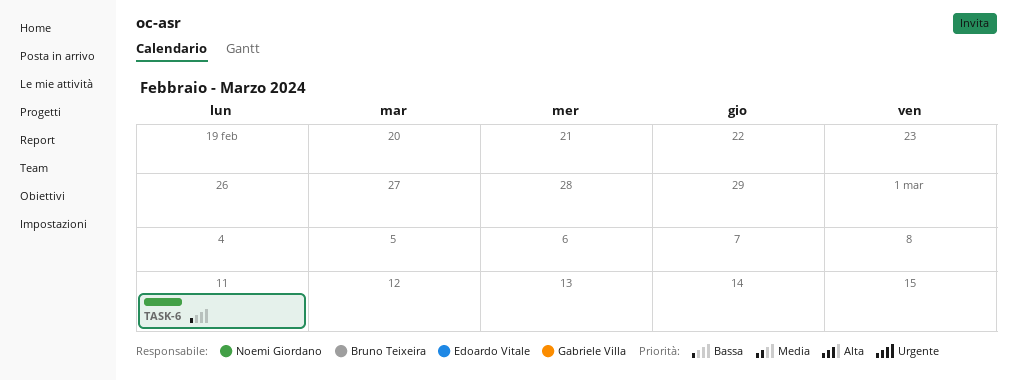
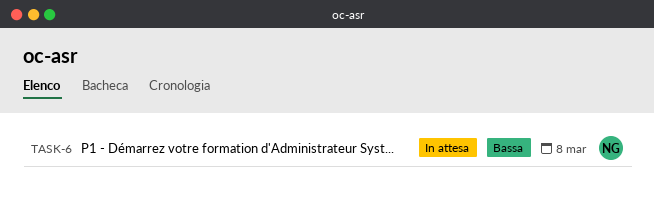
TASK-6, due: Mar 11 -> Mar 8

